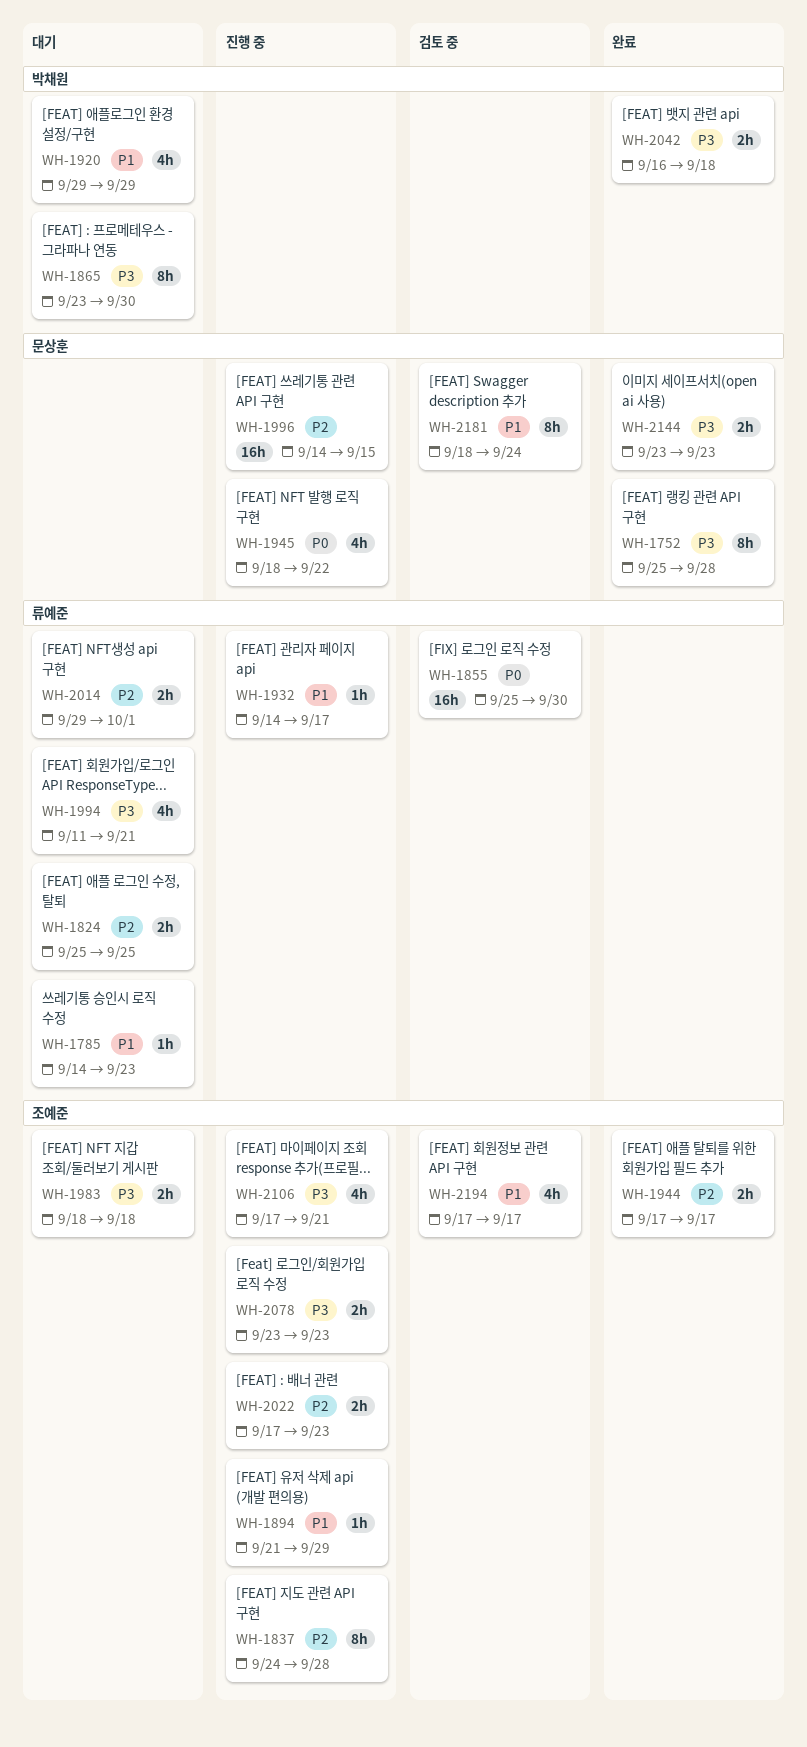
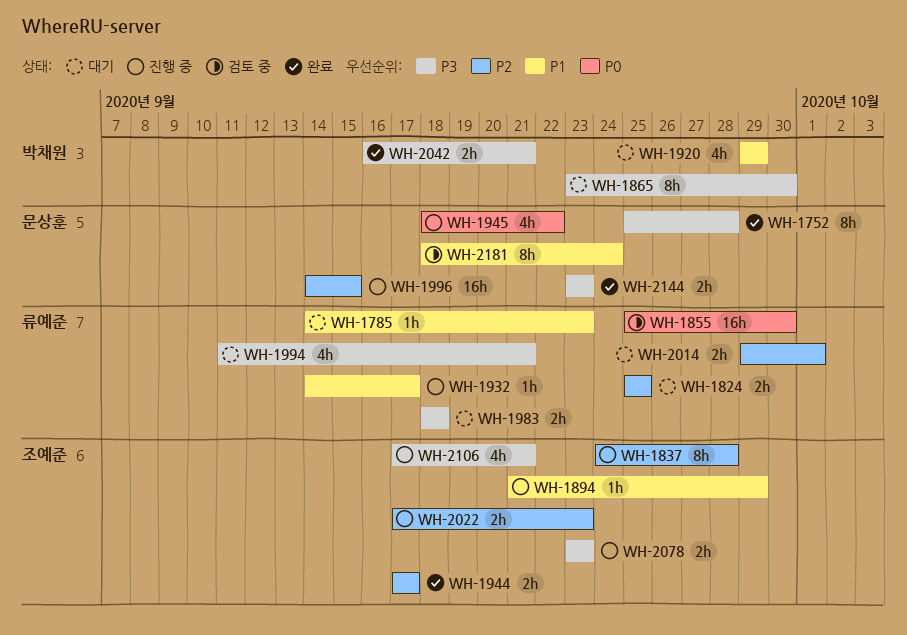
WH-1983, owner: 조예준 -> 류예준
WH-2042, due: Sep 18 -> Sep 21
WH-2194: present -> none

